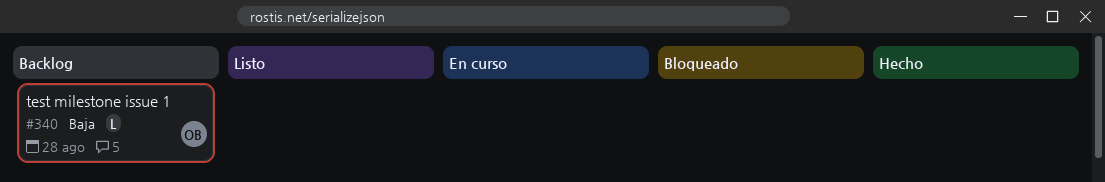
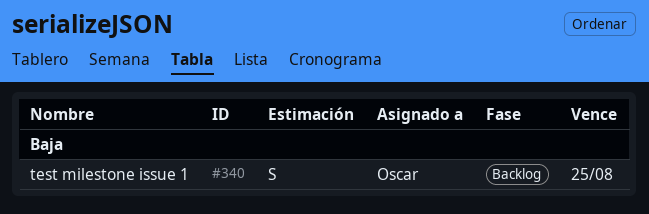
#340, estimate: L -> S
#340, due: Aug 28 -> Aug 25

